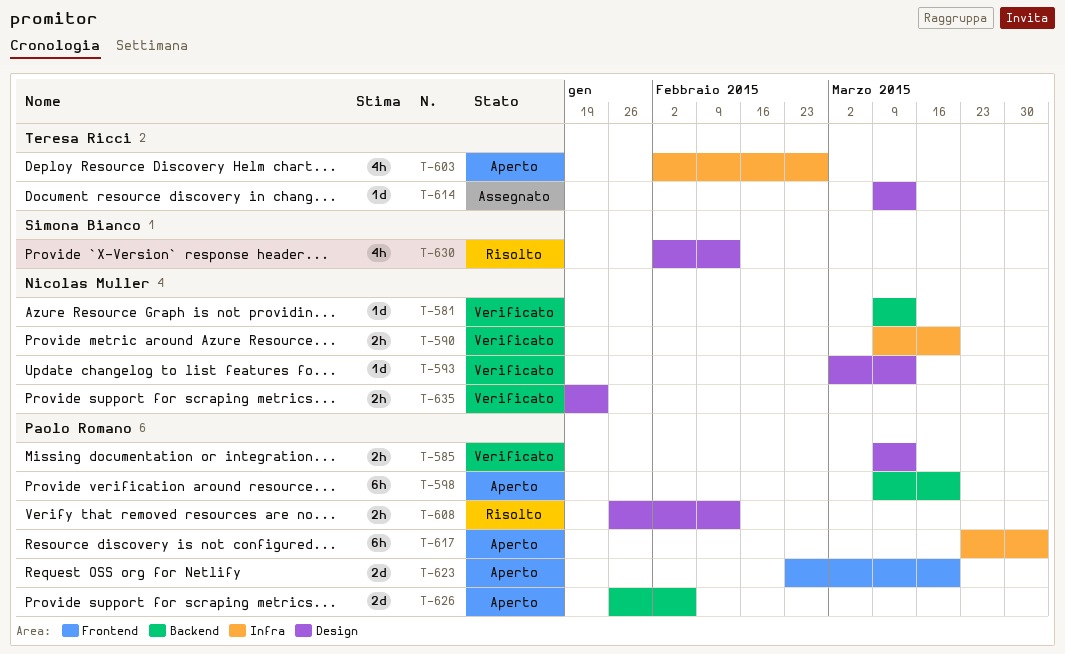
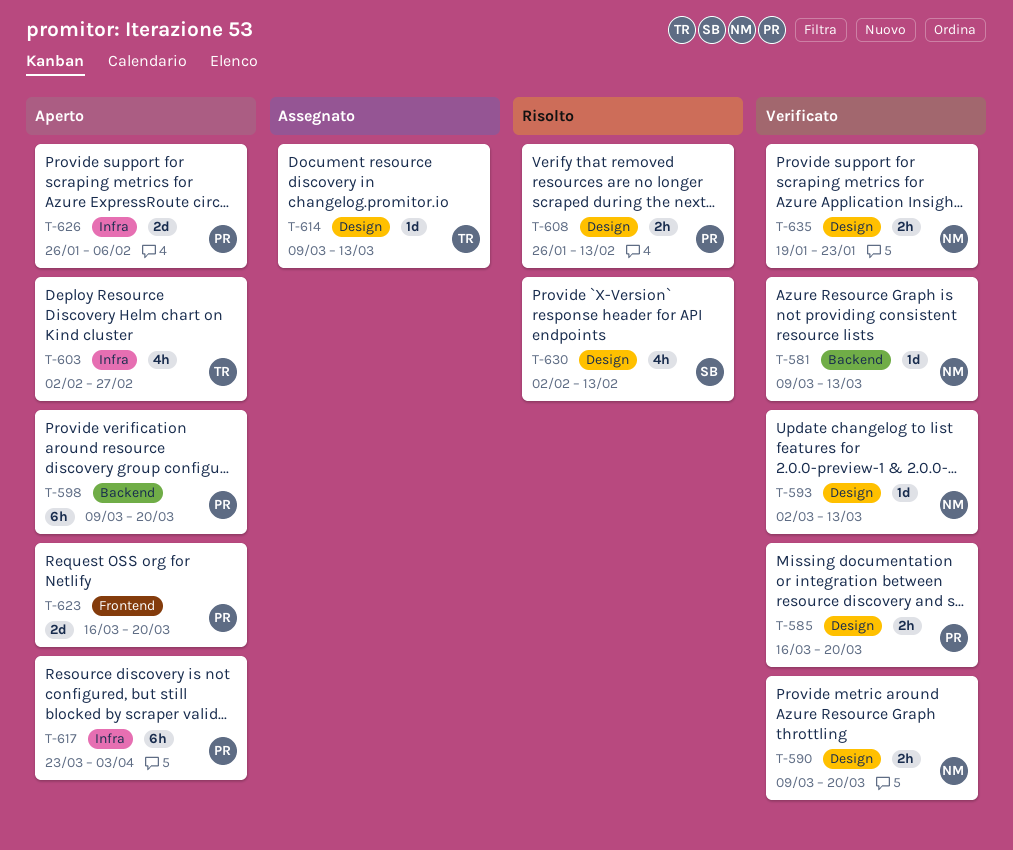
T-585, start: Mar 9 -> Mar 16
T-585, due: Mar 13 -> Mar 20
T-590, label: Infra -> Design
T-623, start: Feb 23 -> Mar 16
T-626, label: Backend -> Infra

